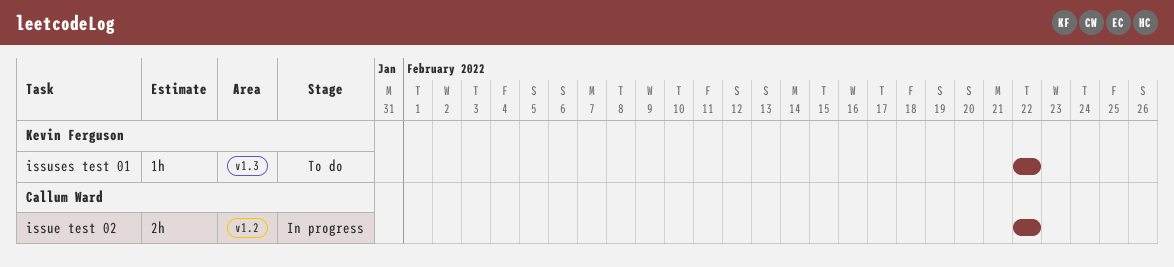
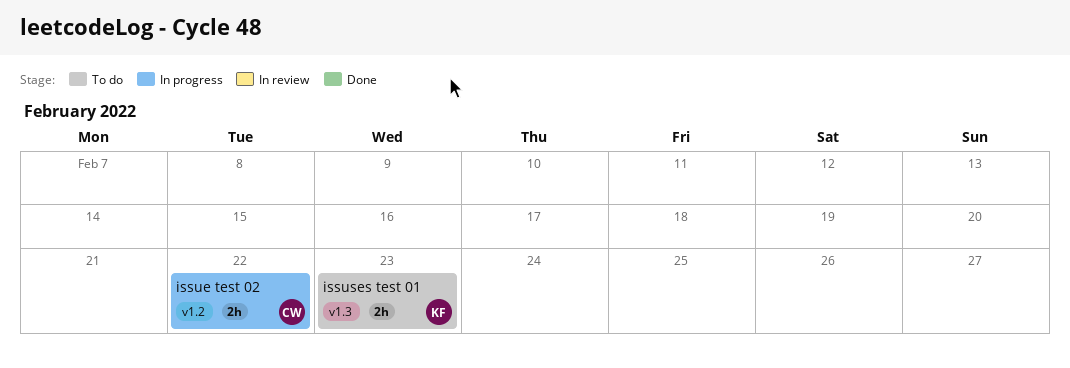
issuses test 01, estimate: 1h -> 2h
issuses test 01, due: Feb 22 -> Feb 23

